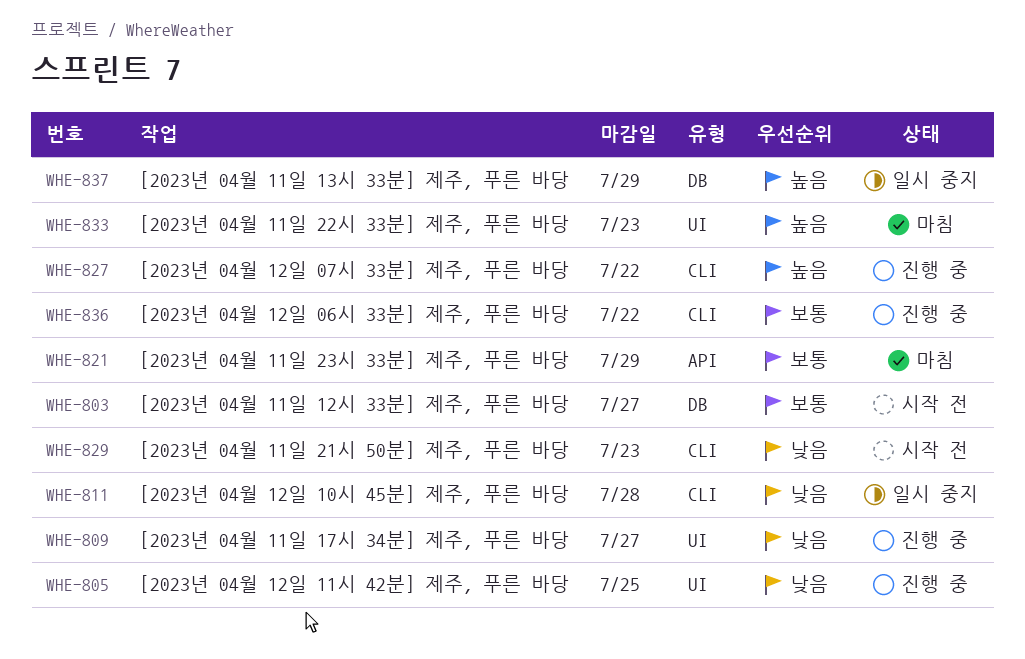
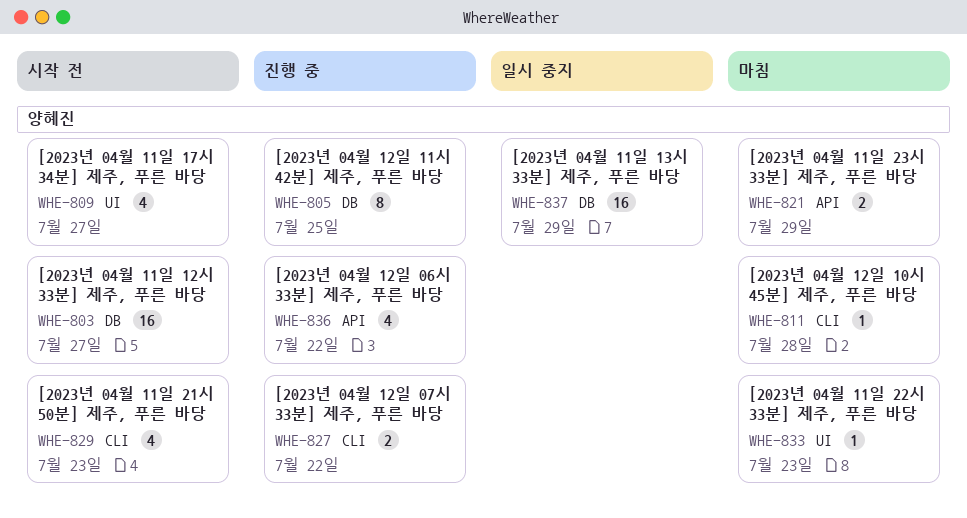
WHE-805, label: UI -> DB
WHE-809, status: 진행 중 -> 시작 전
WHE-811, status: 일시 중지 -> 마침
WHE-836, label: CLI -> API

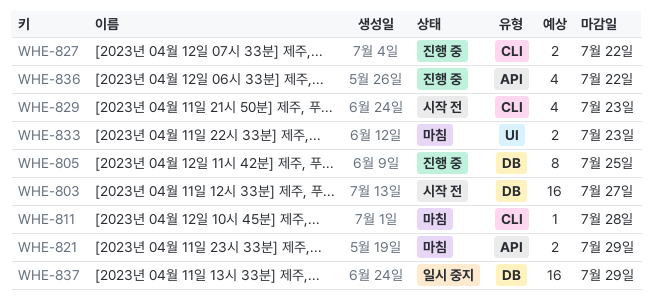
WHE-809: present -> none
WHE-833, estimate: 1 -> 2

